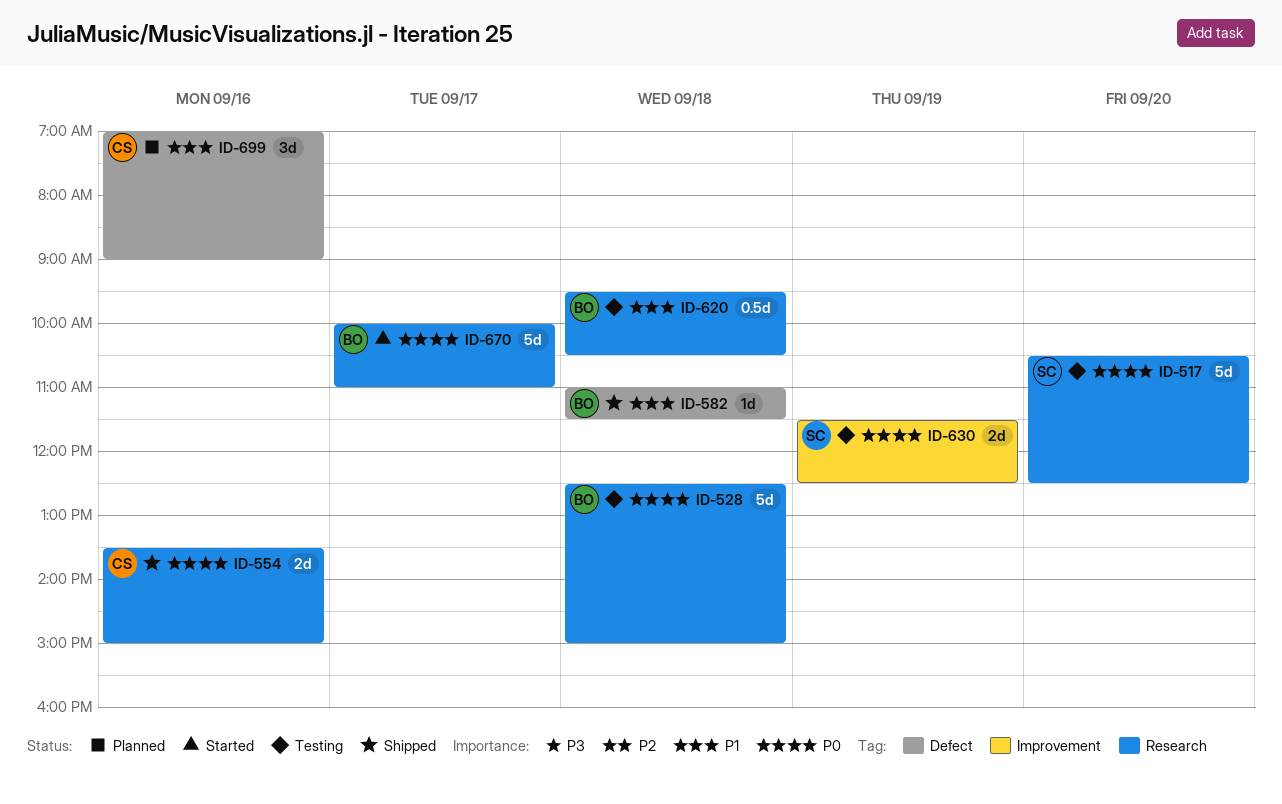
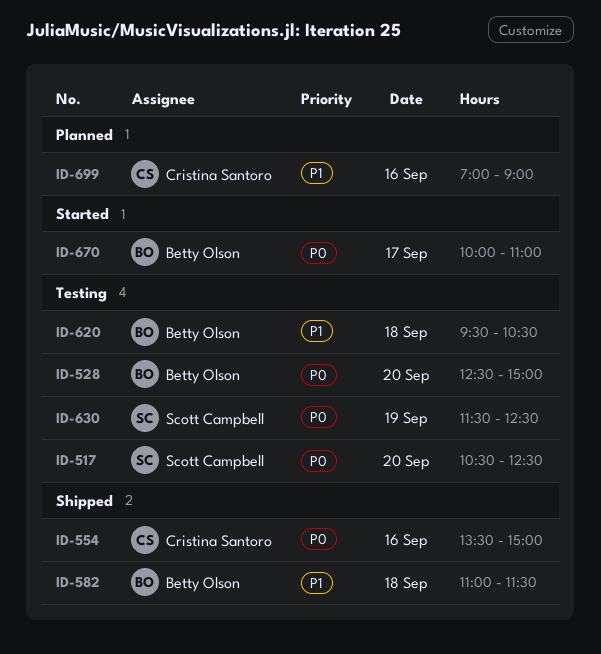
ID-528, day: Sep 18 -> Sep 20

